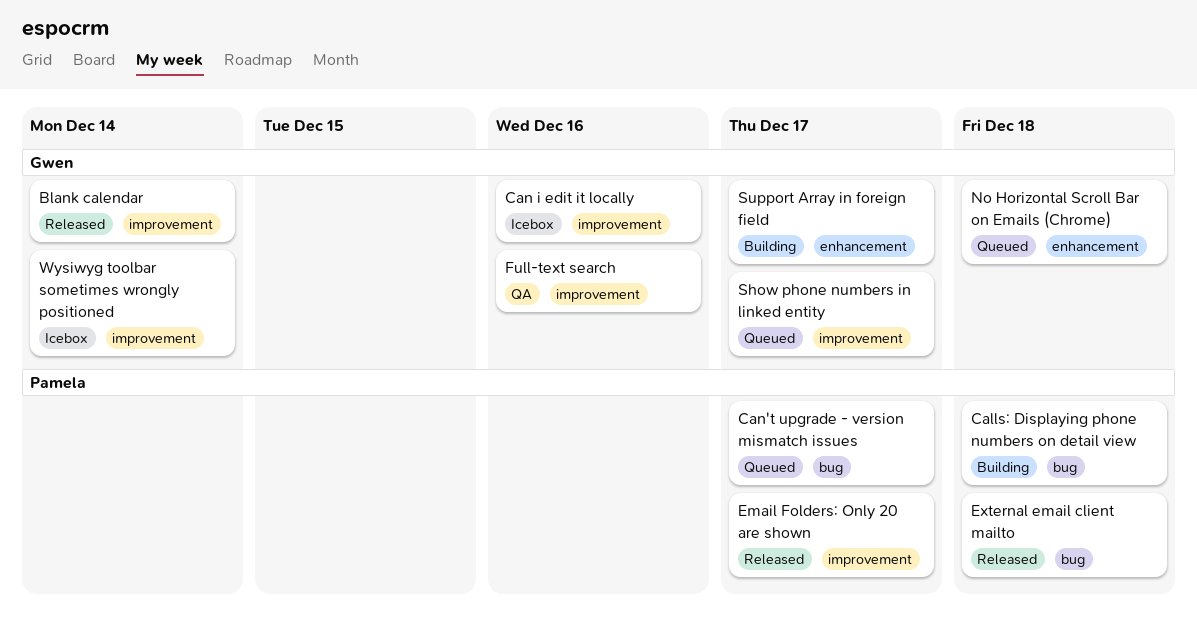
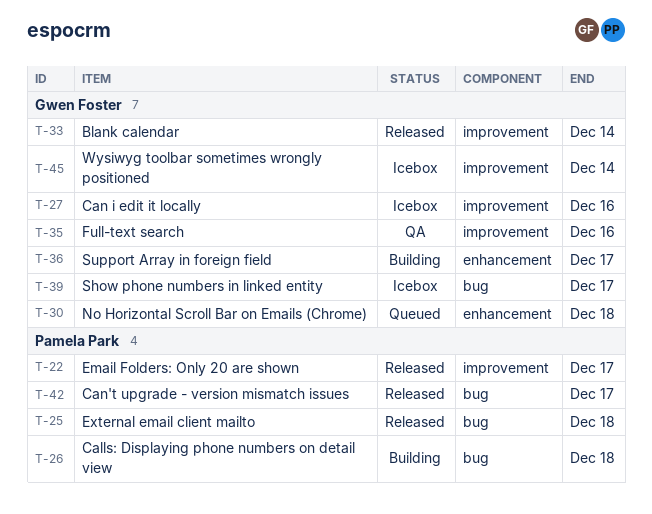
Can't upgrade - version mismatch issues, status: Queued -> Released
Show phone numbers in linked entity, status: Queued -> Icebox
Show phone numbers in linked entity, label: improvement -> bug

